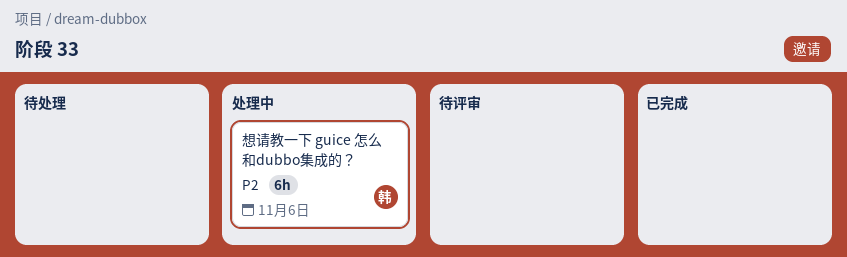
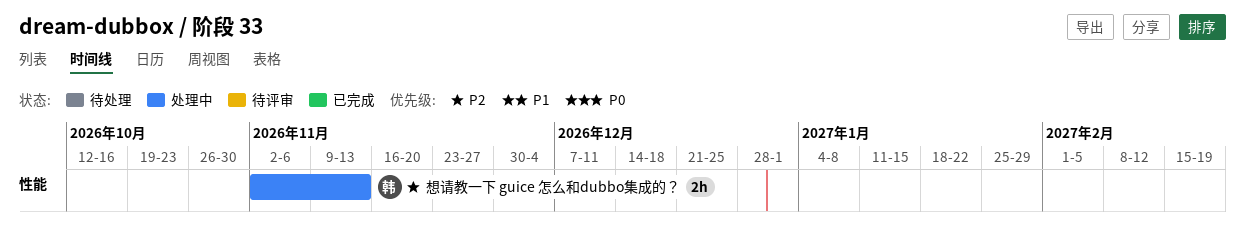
想请教一下 guice 怎么和dubbo集成的？, estimate: 6h -> 2h
想请教一下 guice 怎么和dubbo集成的？, due: Nov 6 -> Nov 13

